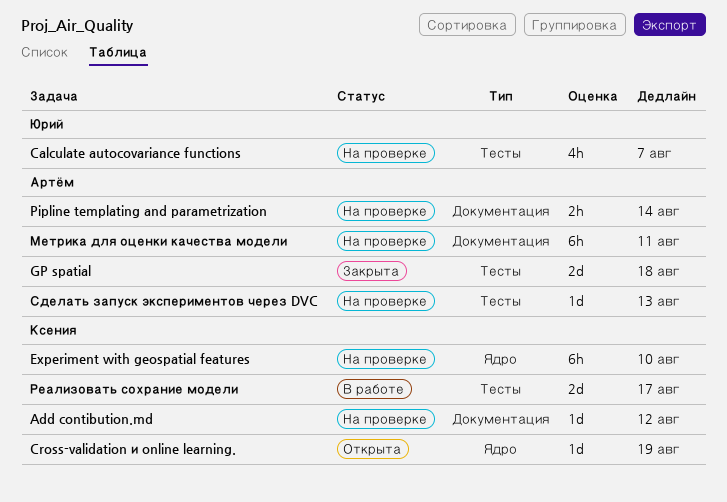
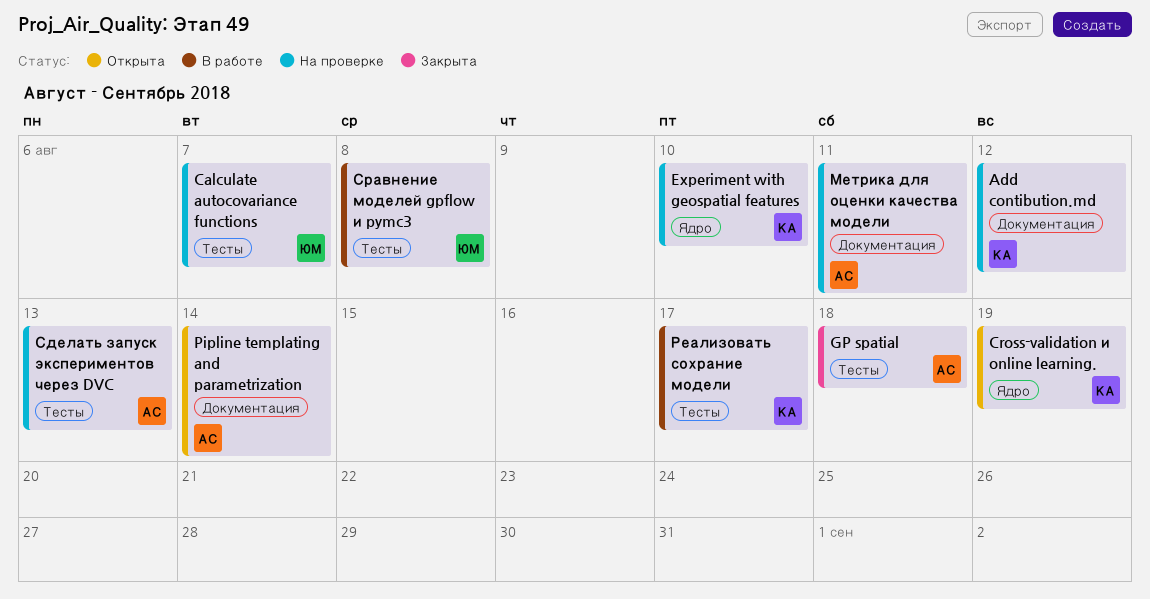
Pipline templating and parametrization, status: На проверке -> Открыта
Сравнение моделей gpflow и pymc3: none -> present

